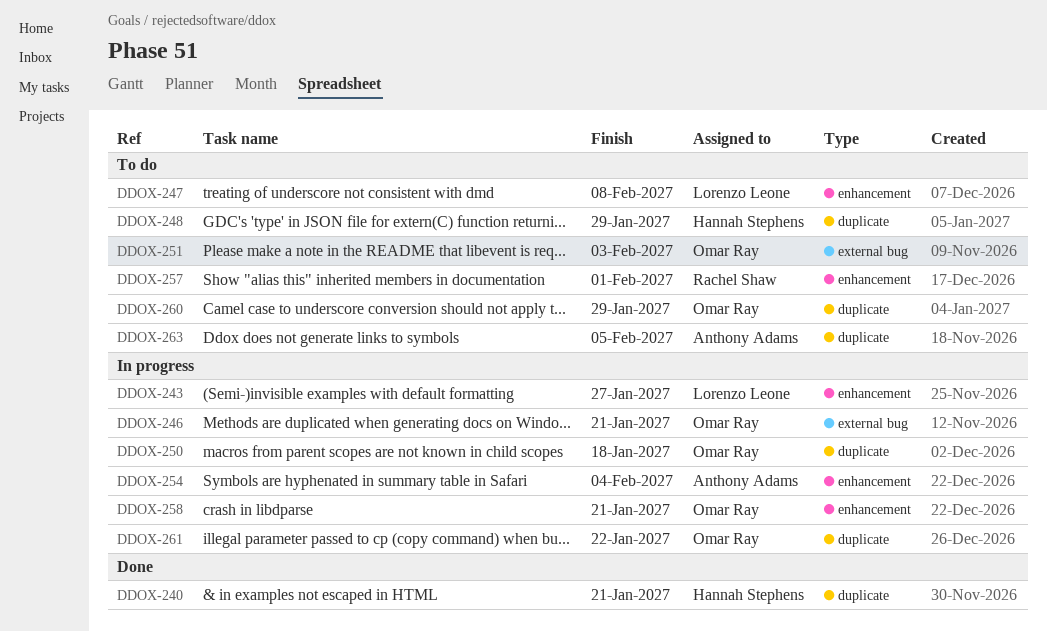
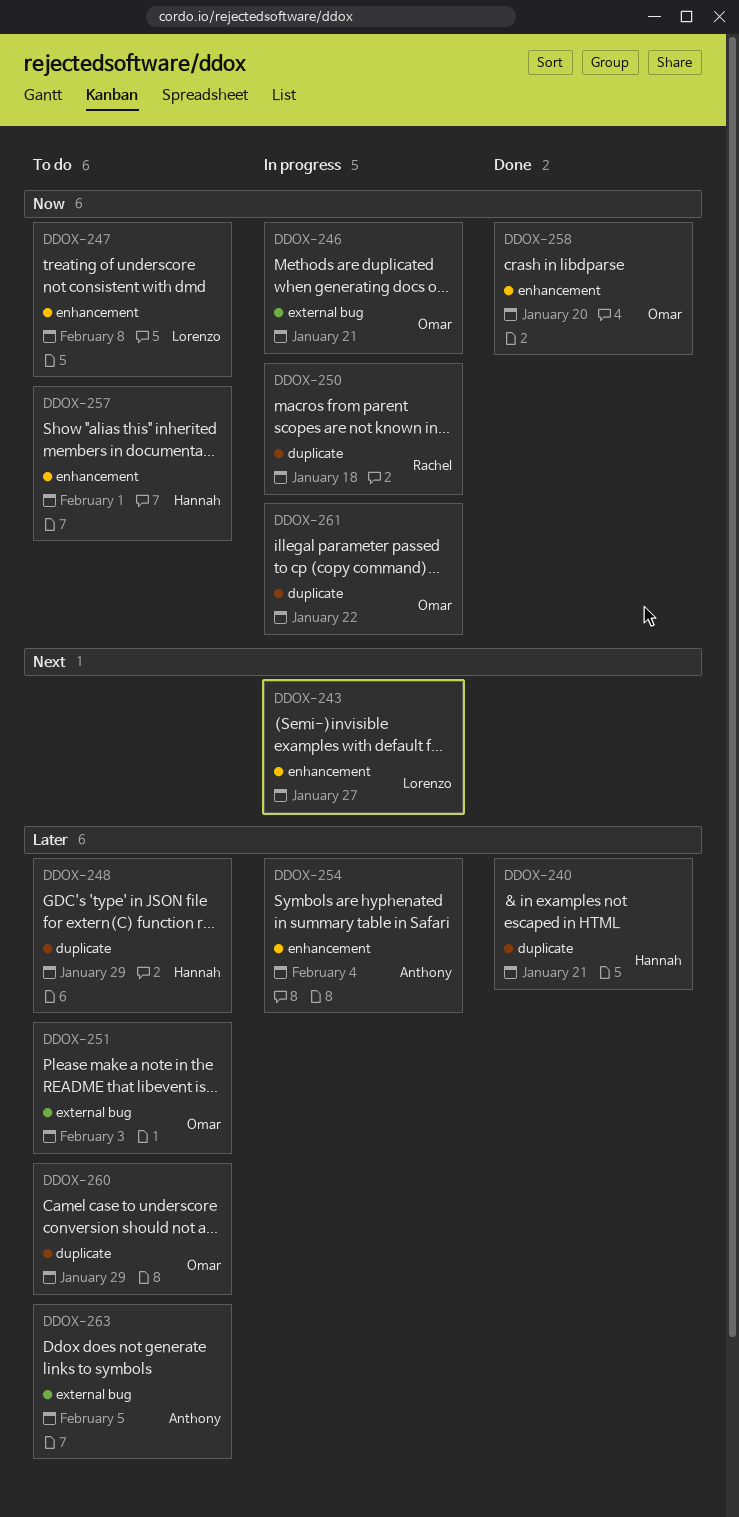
DDOX-250, owner: Omar Ray -> Rachel Shaw
DDOX-257, owner: Rachel Shaw -> Hannah Stephens
DDOX-258, status: In progress -> Done
DDOX-258, due: Jan 21 -> Jan 20
DDOX-263, label: duplicate -> external bug

